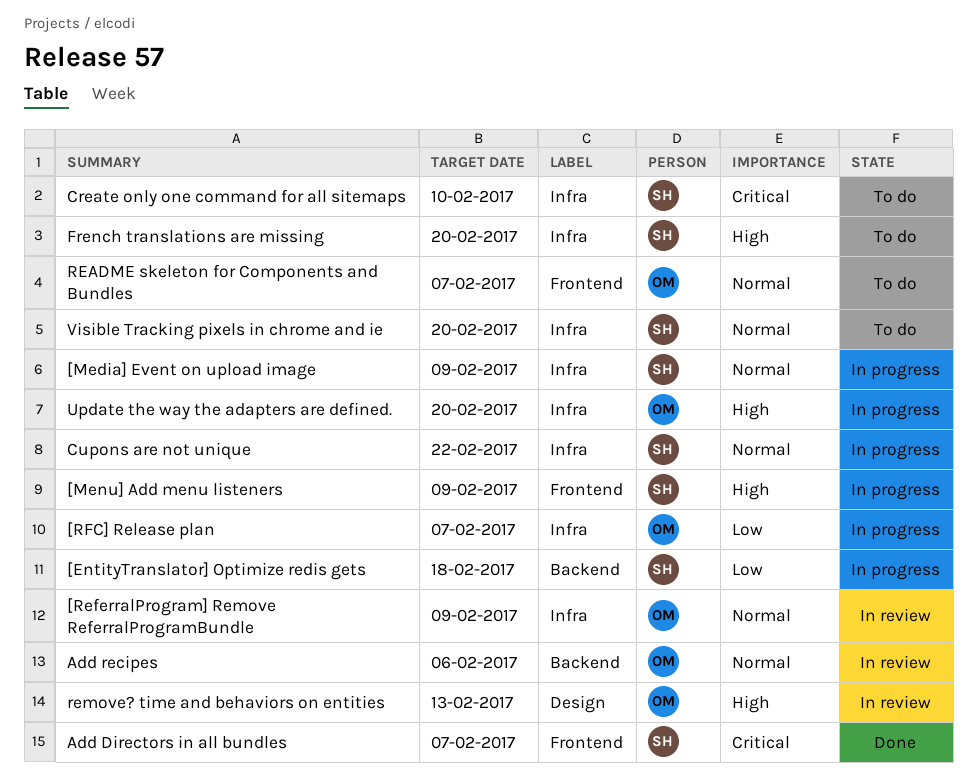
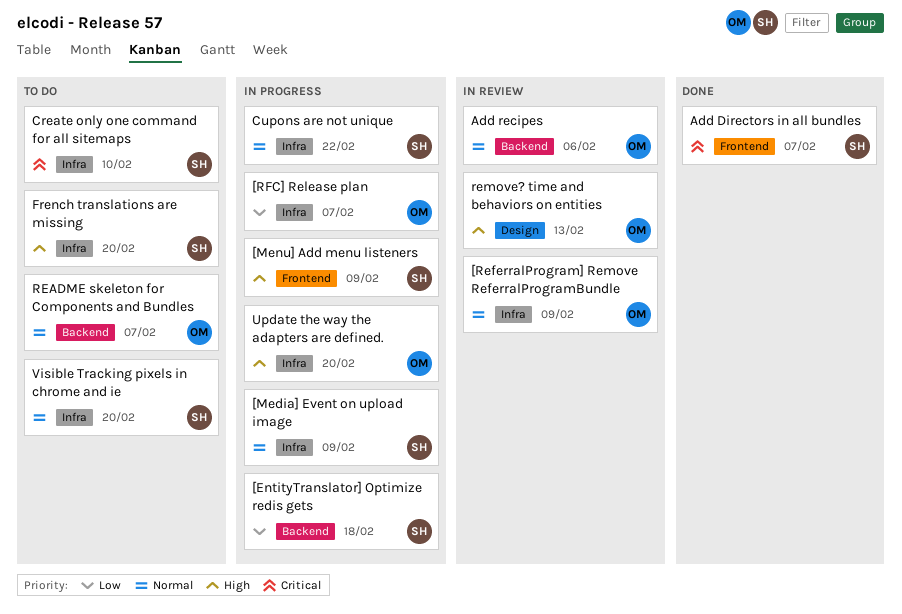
README skeleton for Components and Bundles, label: Frontend -> Backend

